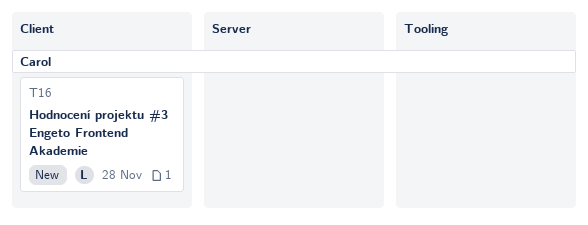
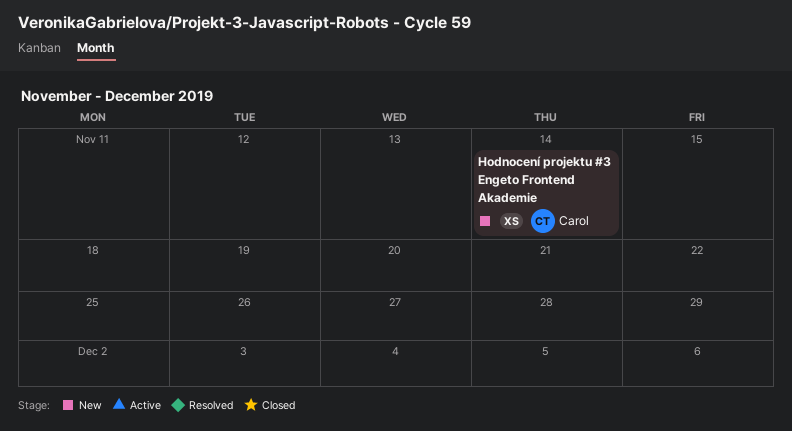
Hodnocení projektu #3 Engeto Frontend Akademie, estimate: L -> XS
Hodnocení projektu #3 Engeto Frontend Akademie, due: Nov 28 -> Nov 14

